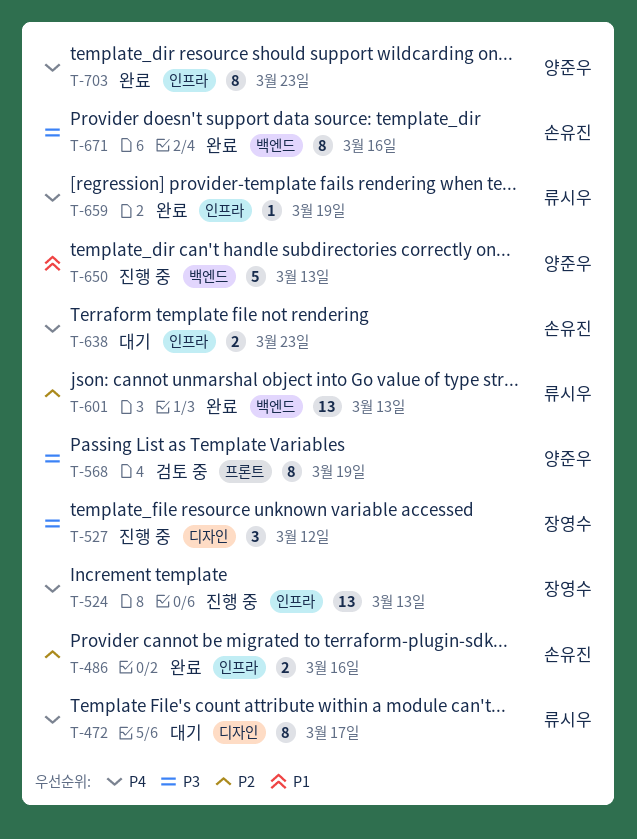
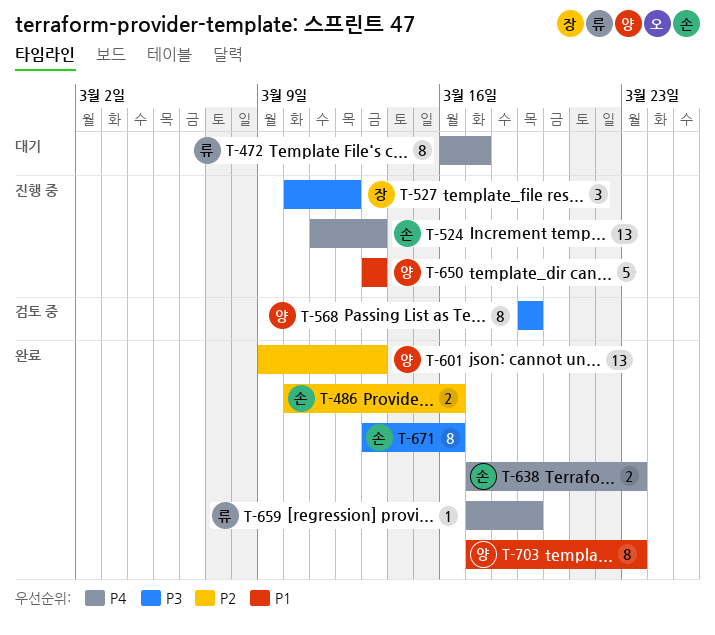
T-524, owner: 장영수 -> 손유진
T-601, owner: 류시우 -> 양준우
T-638, status: 대기 -> 완료
T-703, priority: P4 -> P1

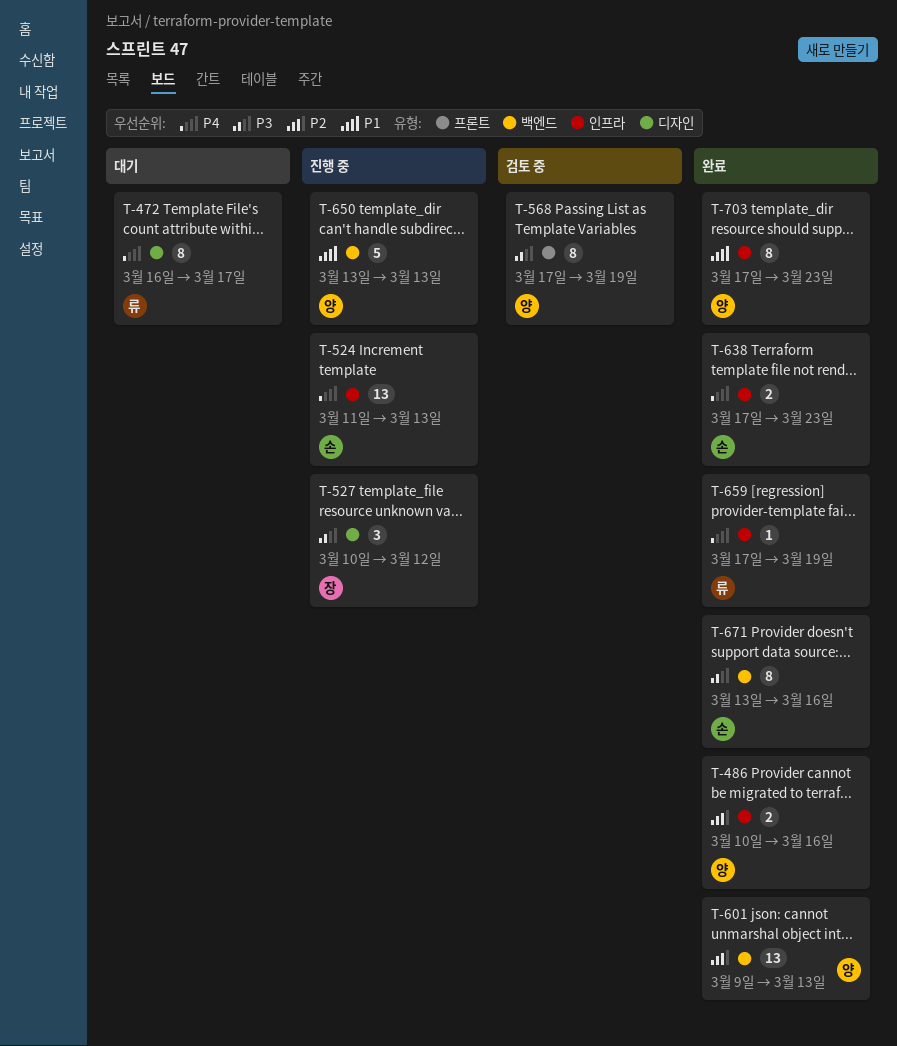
T-486, owner: 손 -> 양
T-568, start: Mar 19 -> Mar 17

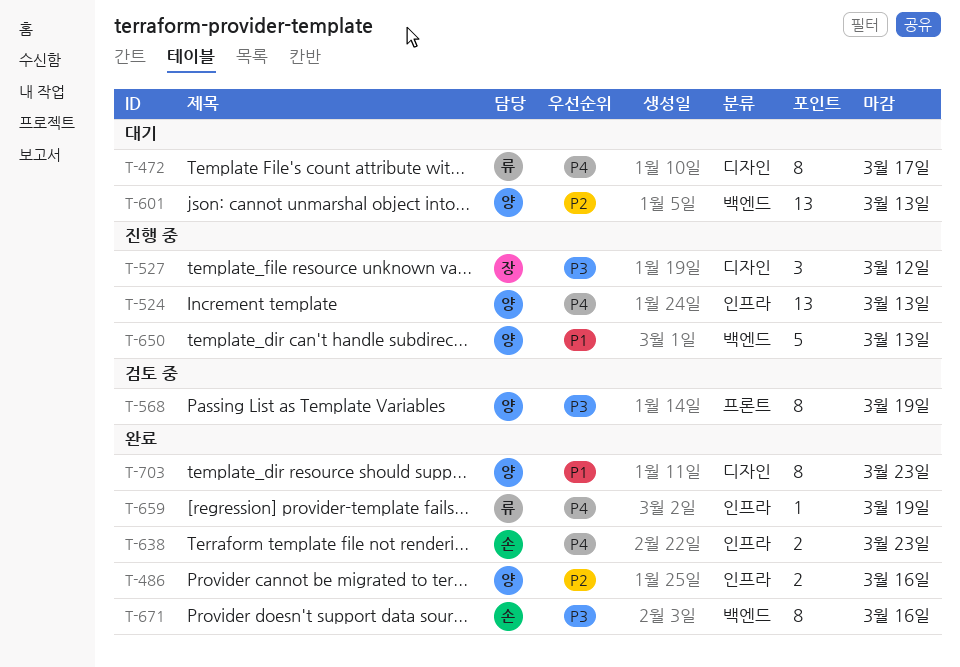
T-524, owner: 손 -> 양
T-601, status: 완료 -> 대기
T-703, label: 인프라 -> 디자인

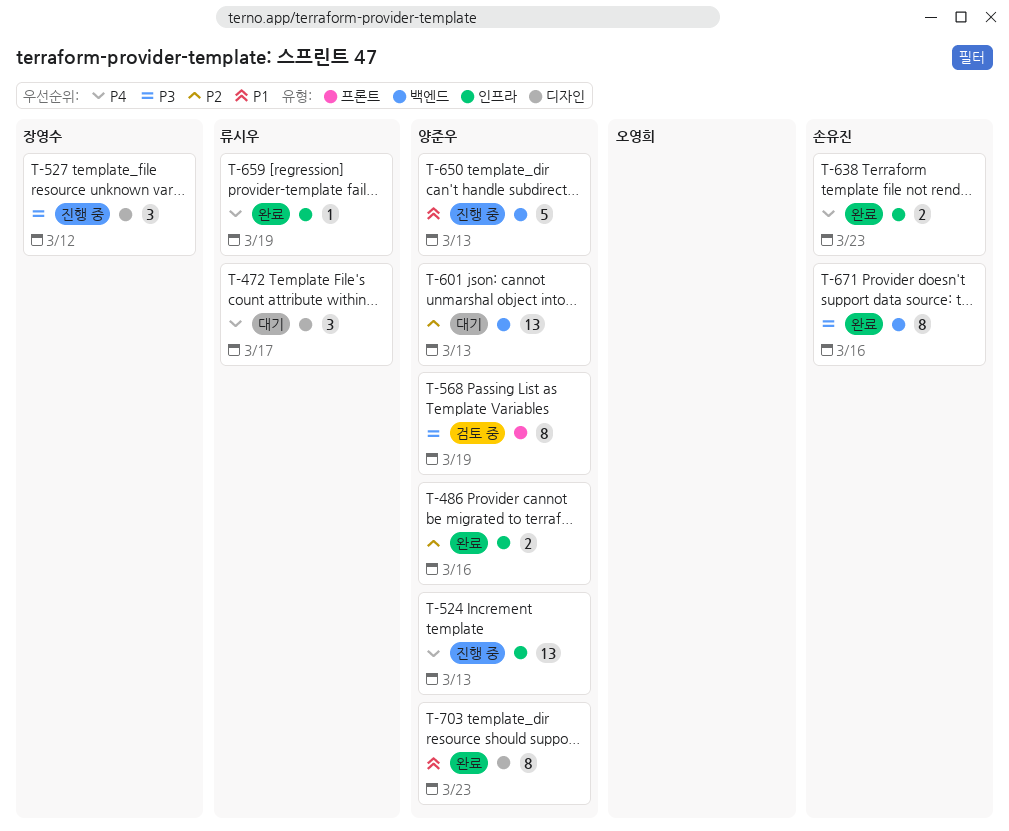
T-472, estimate: 8 -> 3

